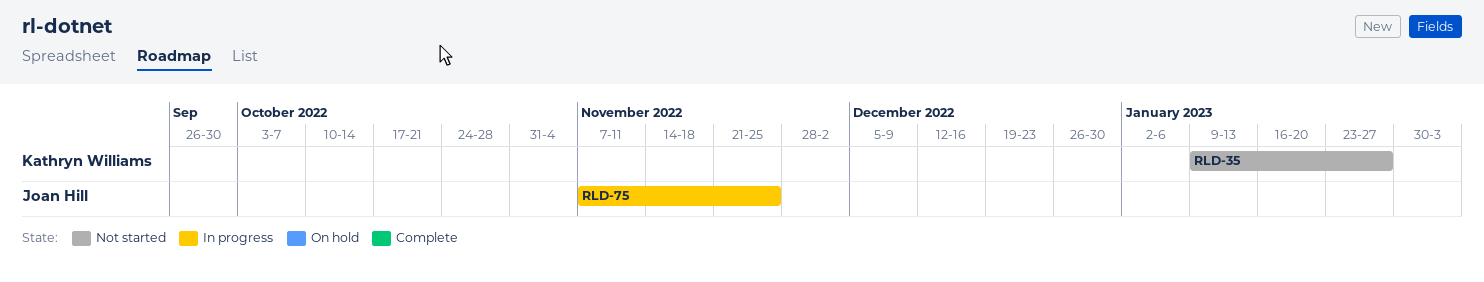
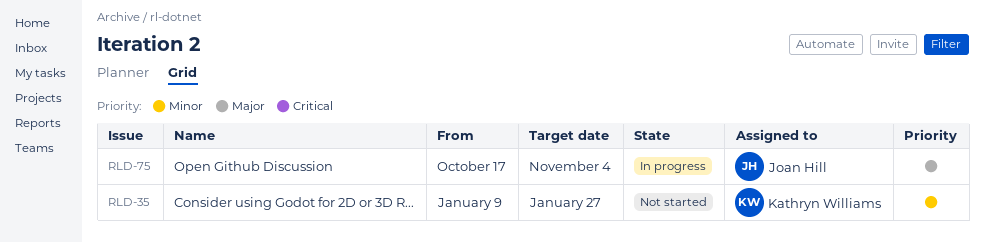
RLD-75, start: Nov 7 -> Oct 17
RLD-75, due: Nov 25 -> Nov 4

